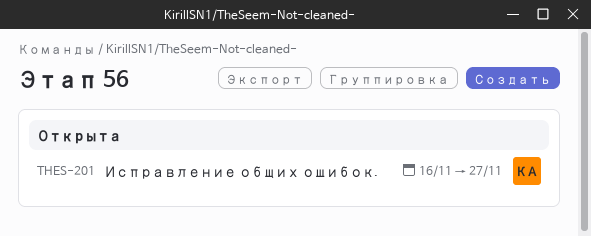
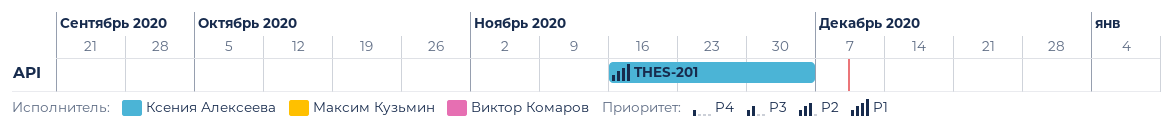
THES-201, due: Nov 27 -> Dec 4

